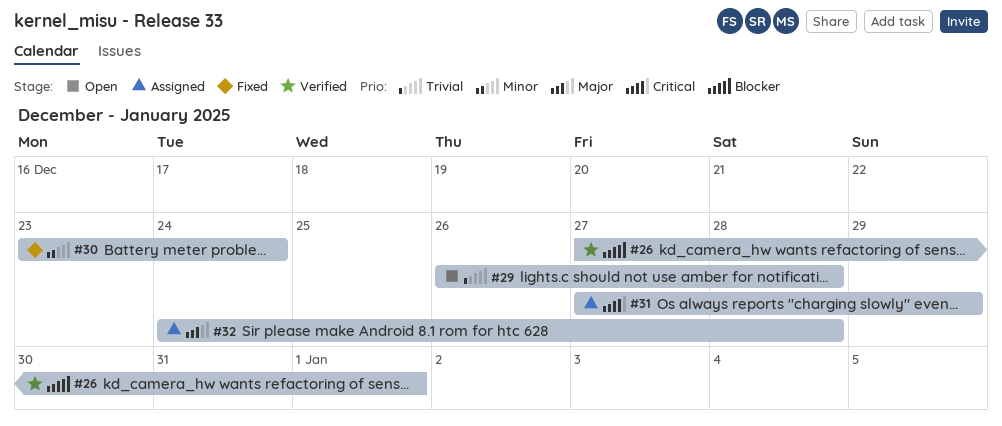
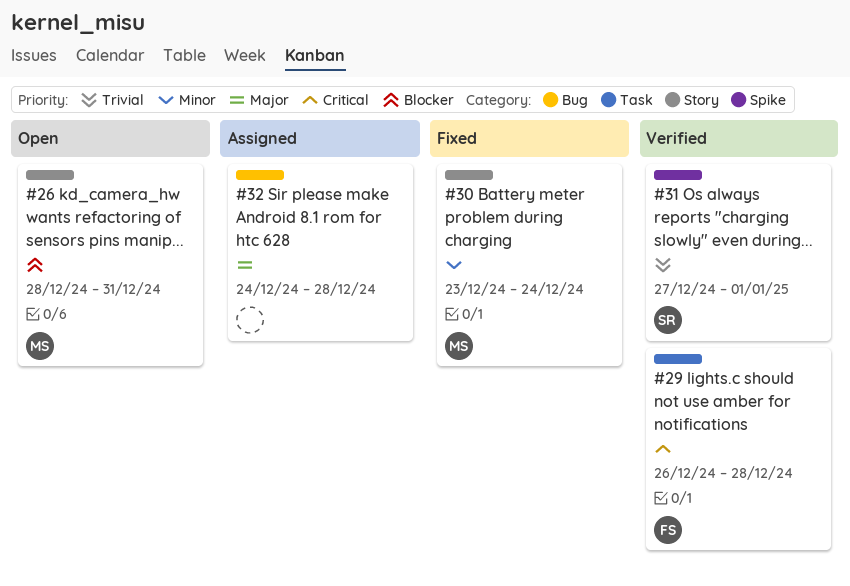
#26, status: Verified -> Open
#26, start: Dec 27 -> Dec 28
#26, due: Jan 1 -> Dec 31
#29, status: Open -> Verified
#29, priority: Trivial -> Critical
#31, status: Assigned -> Verified
#31, priority: Critical -> Trivial
#31, due: Dec 29 -> Jan 1

